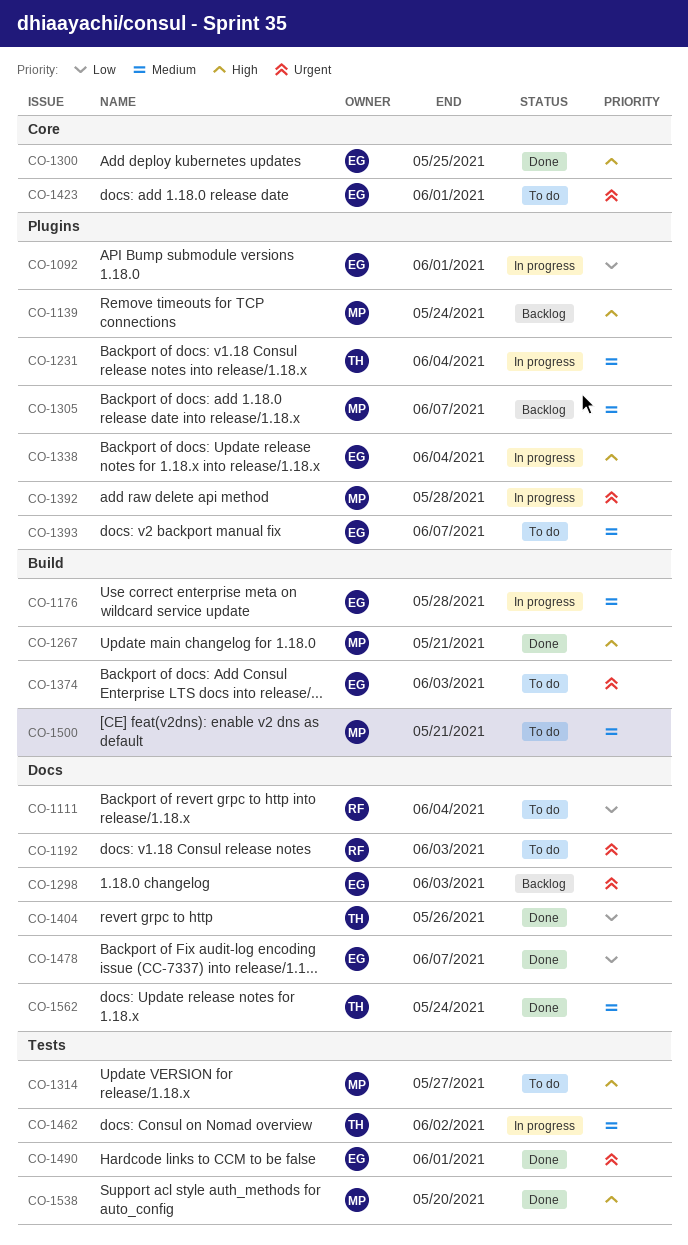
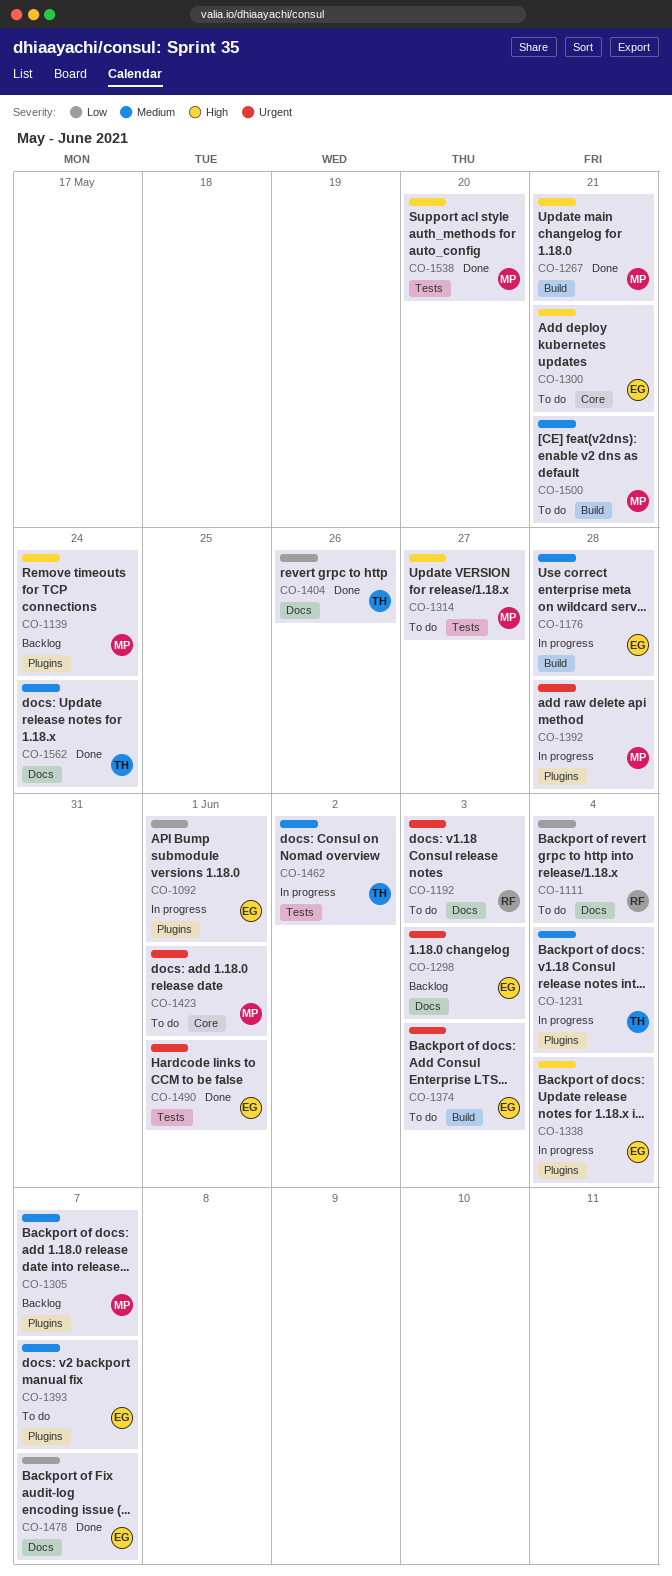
CO-1300, status: Done -> To do
CO-1300, due: May 25 -> May 21
CO-1423, owner: EG -> MP

